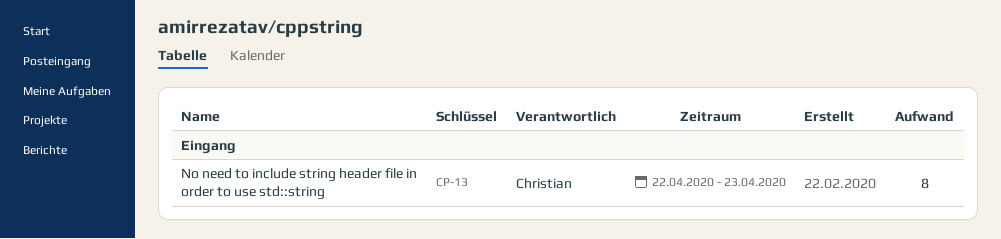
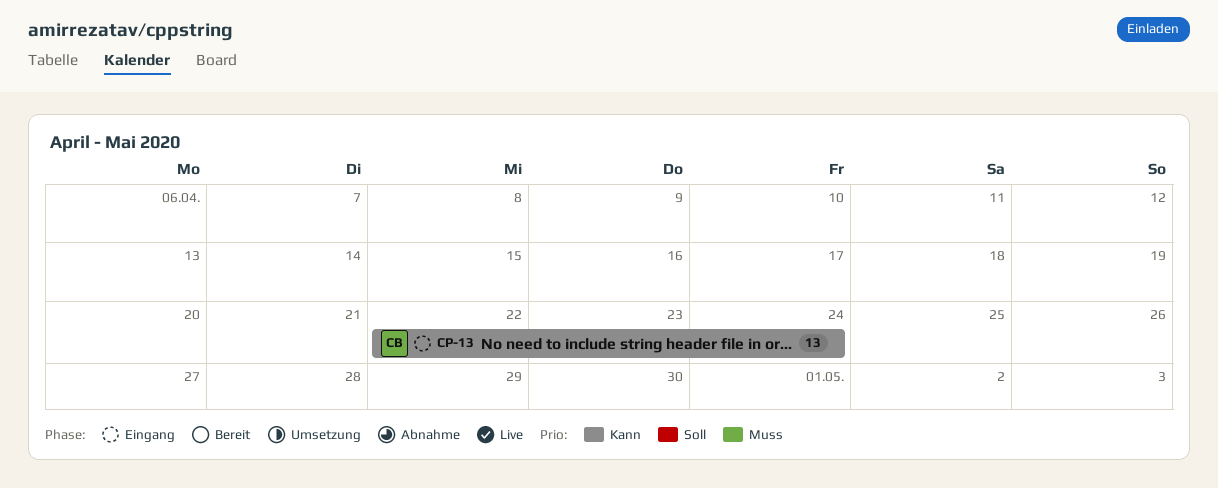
CP-13, estimate: 8 -> 13
CP-13, due: Apr 23 -> Apr 24

